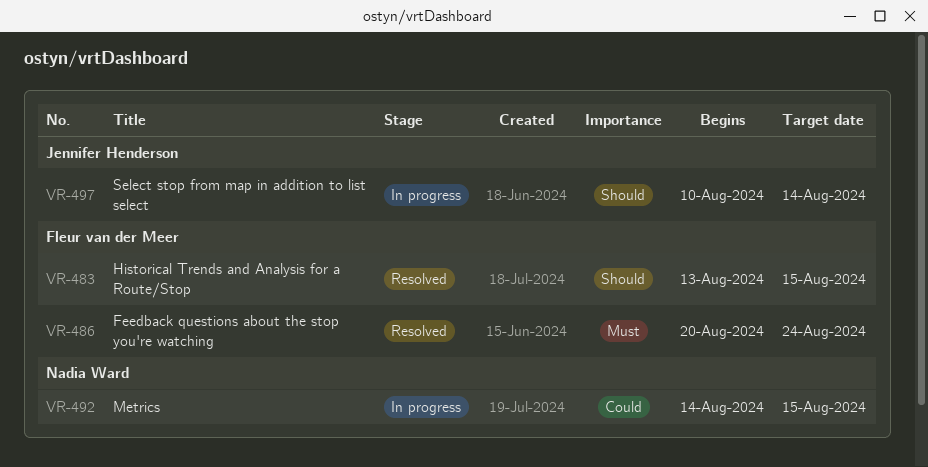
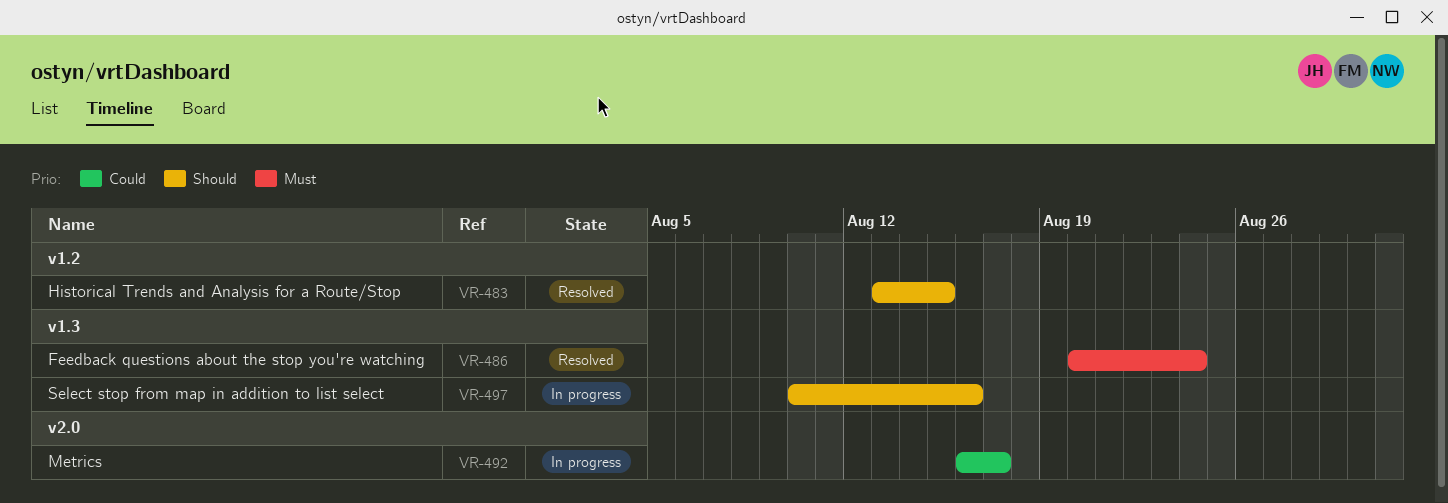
VR-492, start: Aug 14 -> Aug 16
VR-492, due: Aug 15 -> Aug 17
VR-497, due: Aug 14 -> Aug 16

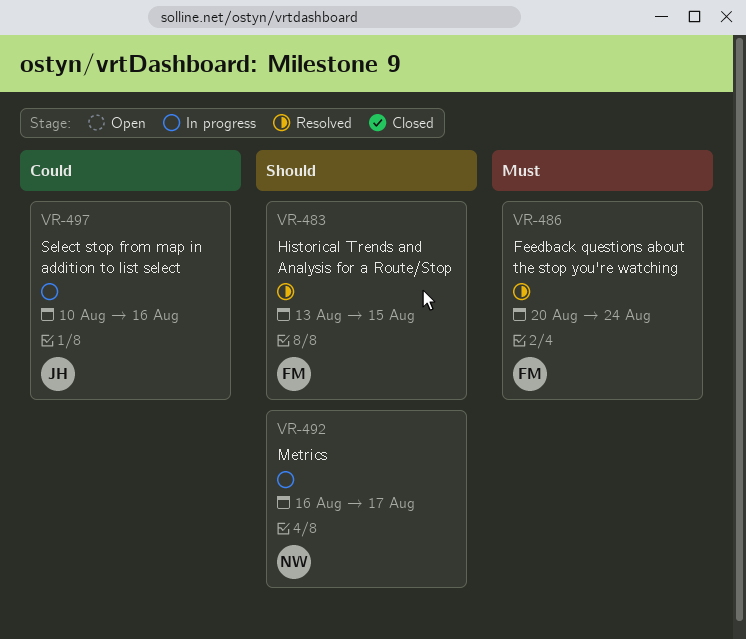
VR-492, priority: Could -> Should
VR-497, priority: Should -> Could

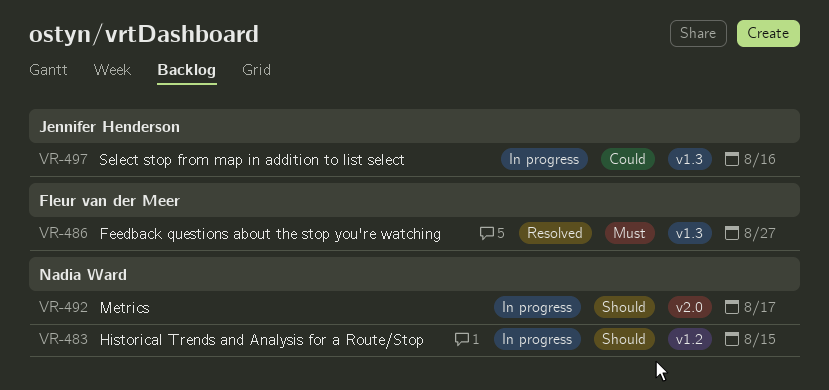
VR-483, status: Resolved -> In progress
VR-483, owner: Fleur van der Meer -> Nadia Ward
VR-486, due: Aug 24 -> Aug 27

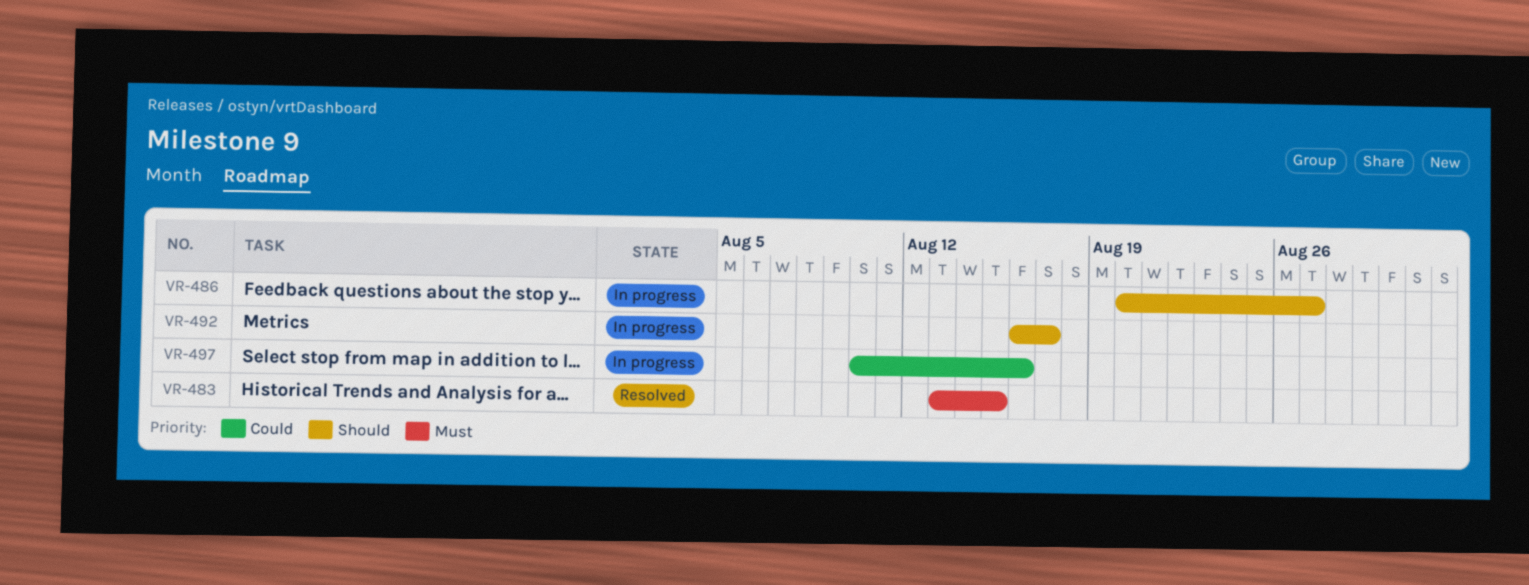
VR-483, status: In progress -> Resolved
VR-483, priority: Should -> Must
VR-486, status: Resolved -> In progress
VR-486, priority: Must -> Should

